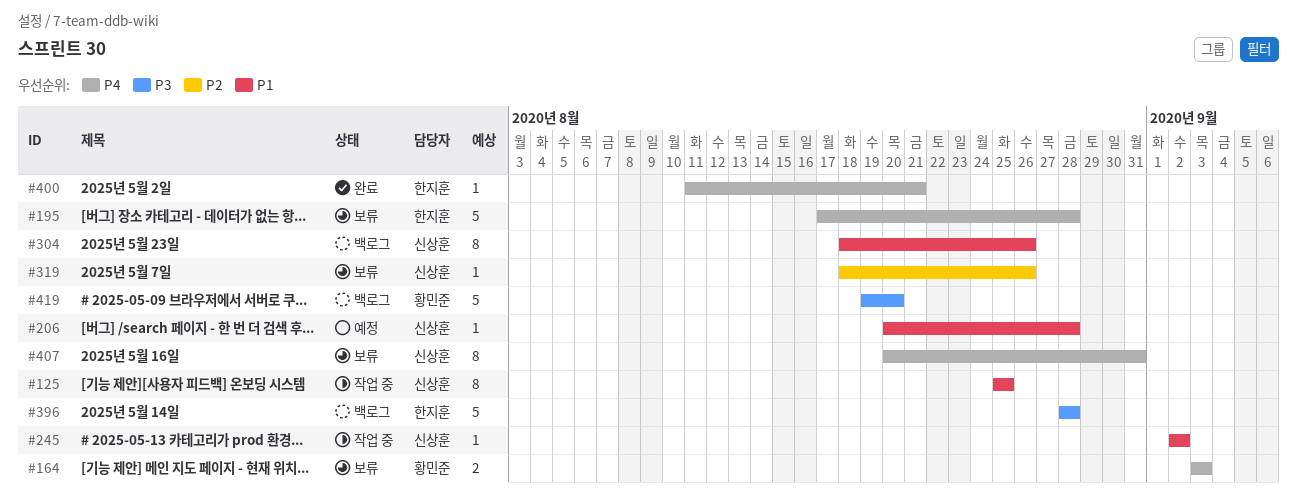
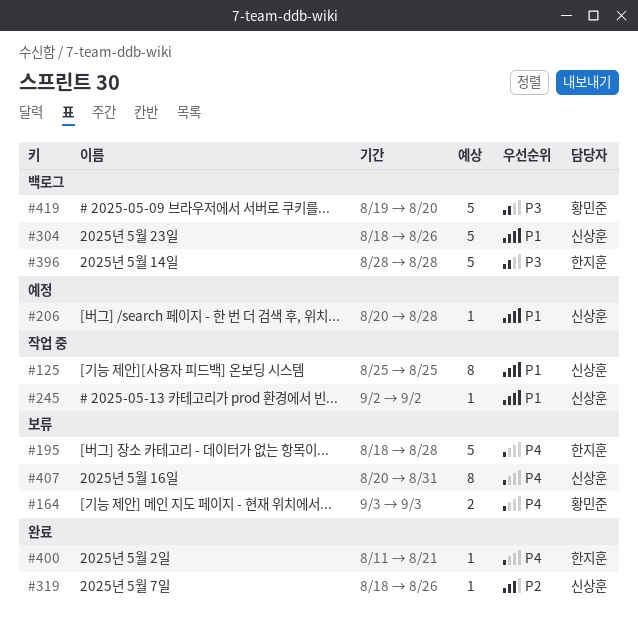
#195, start: Aug 17 -> Aug 18
#304, estimate: 8 -> 5
#319, status: 보류 -> 완료

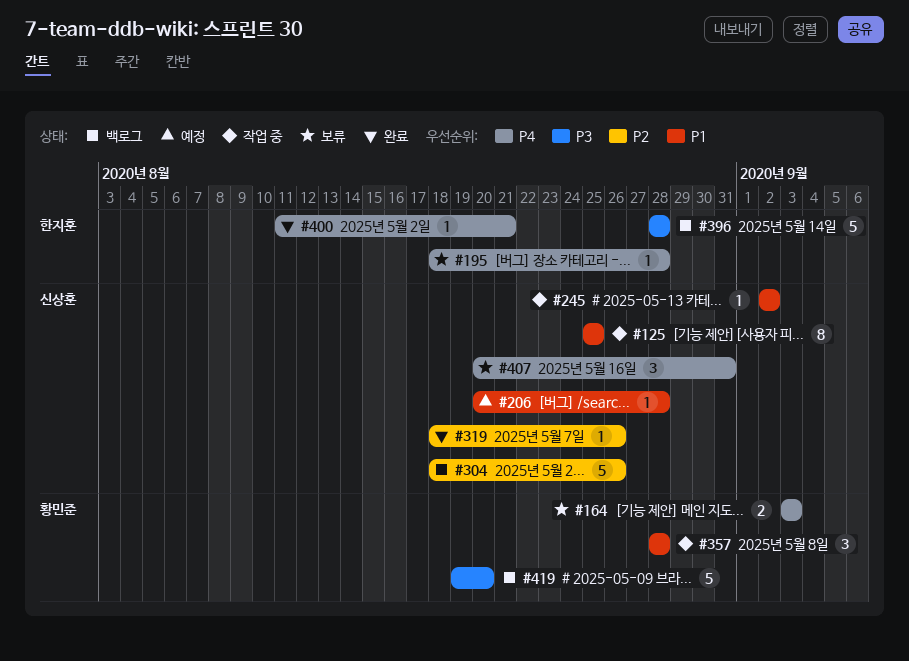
#195, estimate: 5 -> 1
#304, priority: P1 -> P2
#357: none -> present
#407, estimate: 8 -> 3

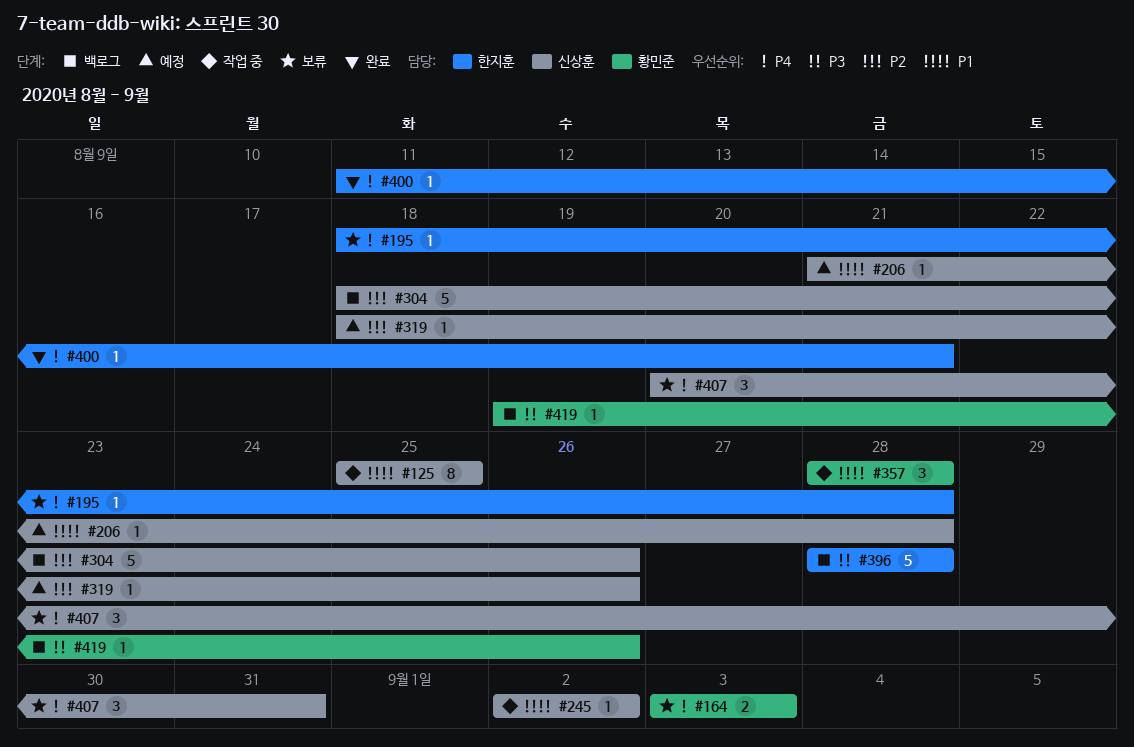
#206, start: Aug 20 -> Aug 21
#319, status: 완료 -> 예정
#419, estimate: 5 -> 1
#419, due: Aug 20 -> Aug 26

